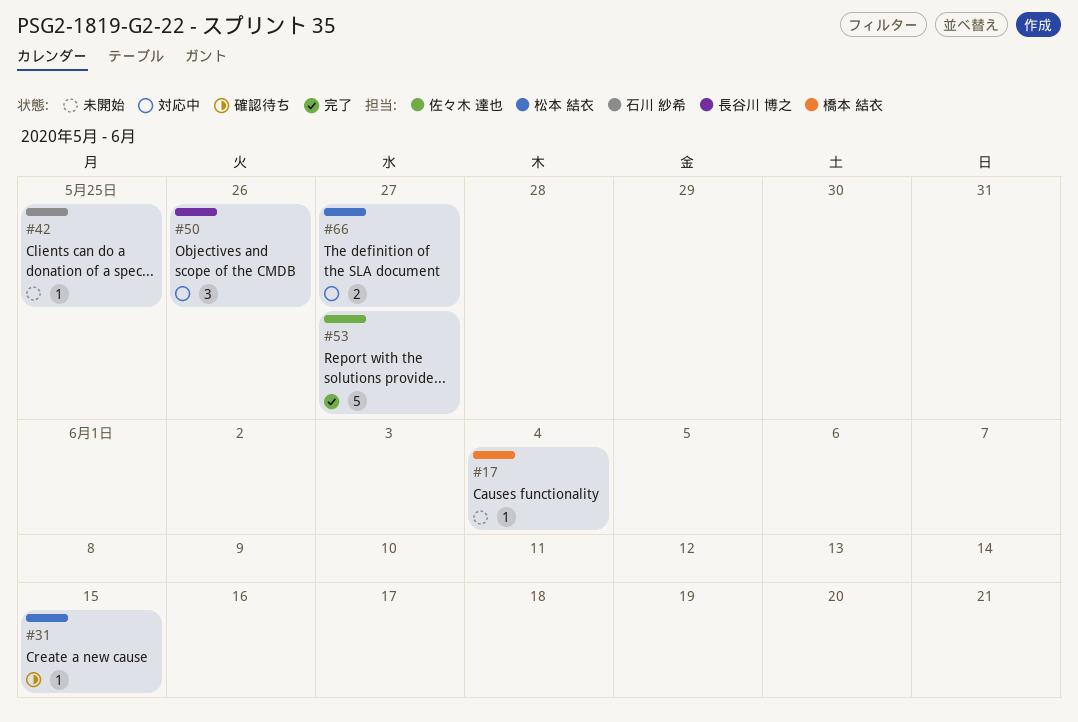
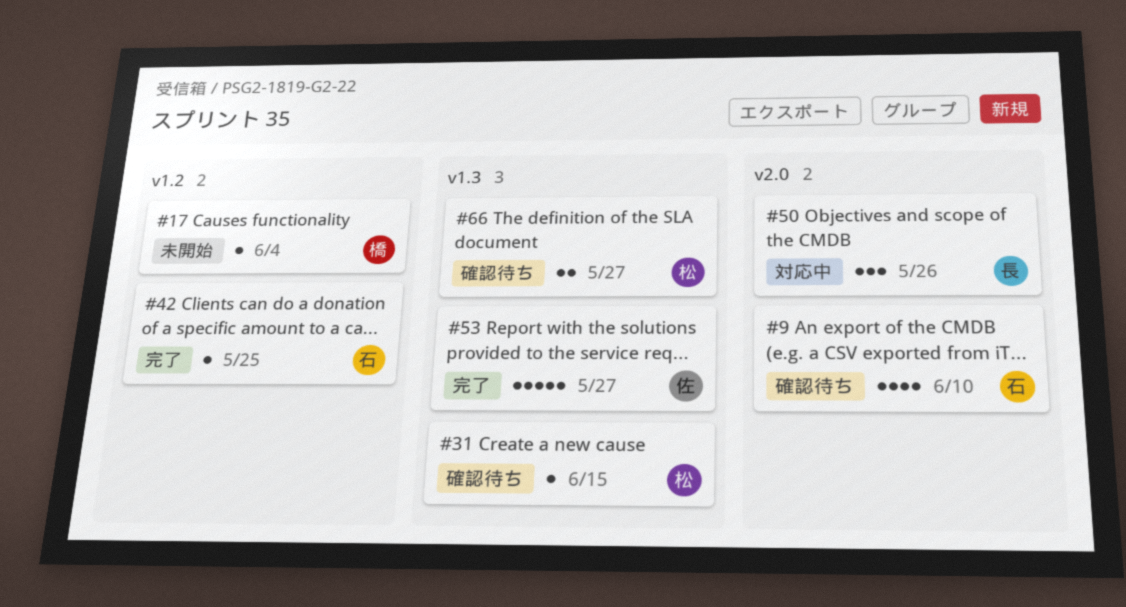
#9: none -> present
#42, status: 未開始 -> 完了
#66, status: 対応中 -> 確認待ち

